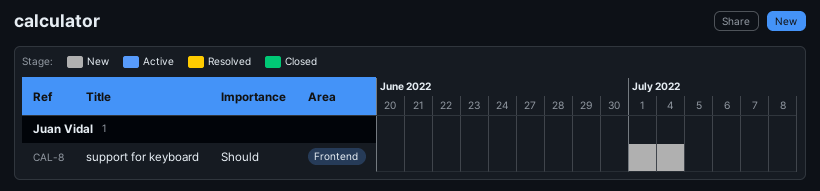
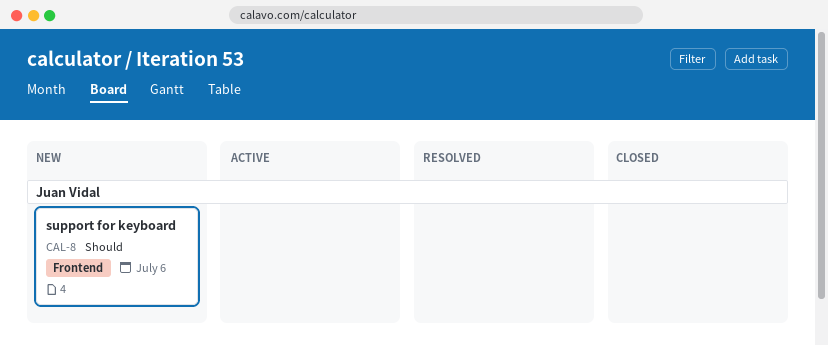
CAL-8, due: Jul 4 -> Jul 6

